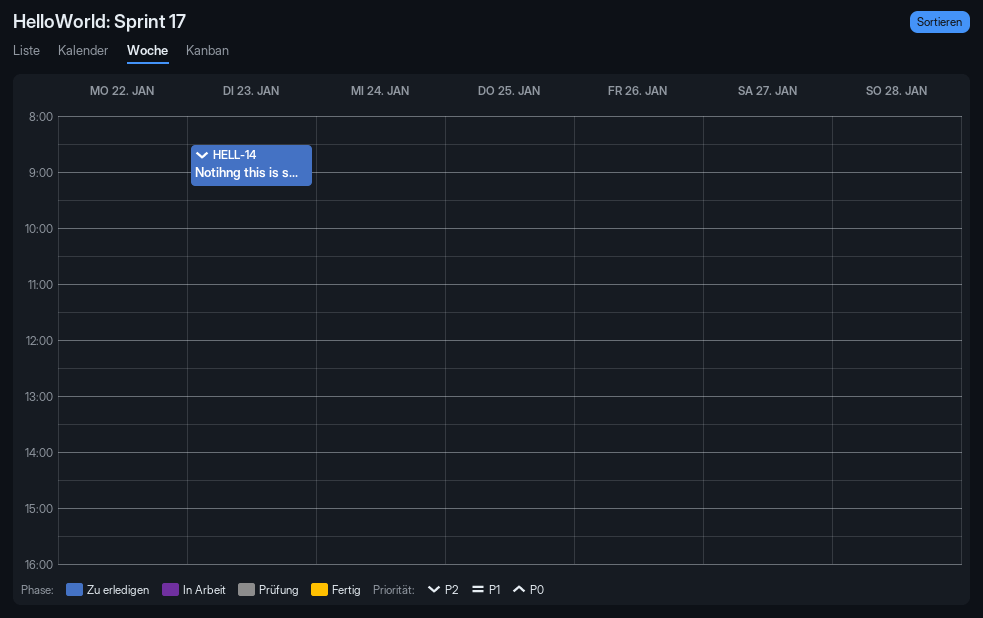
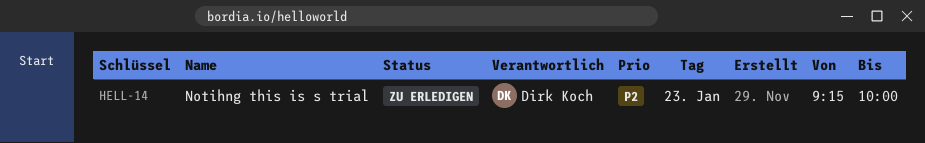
HELL-14, begins: 08:30 -> 09:15
HELL-14, ends: 09:15 -> 10:00

